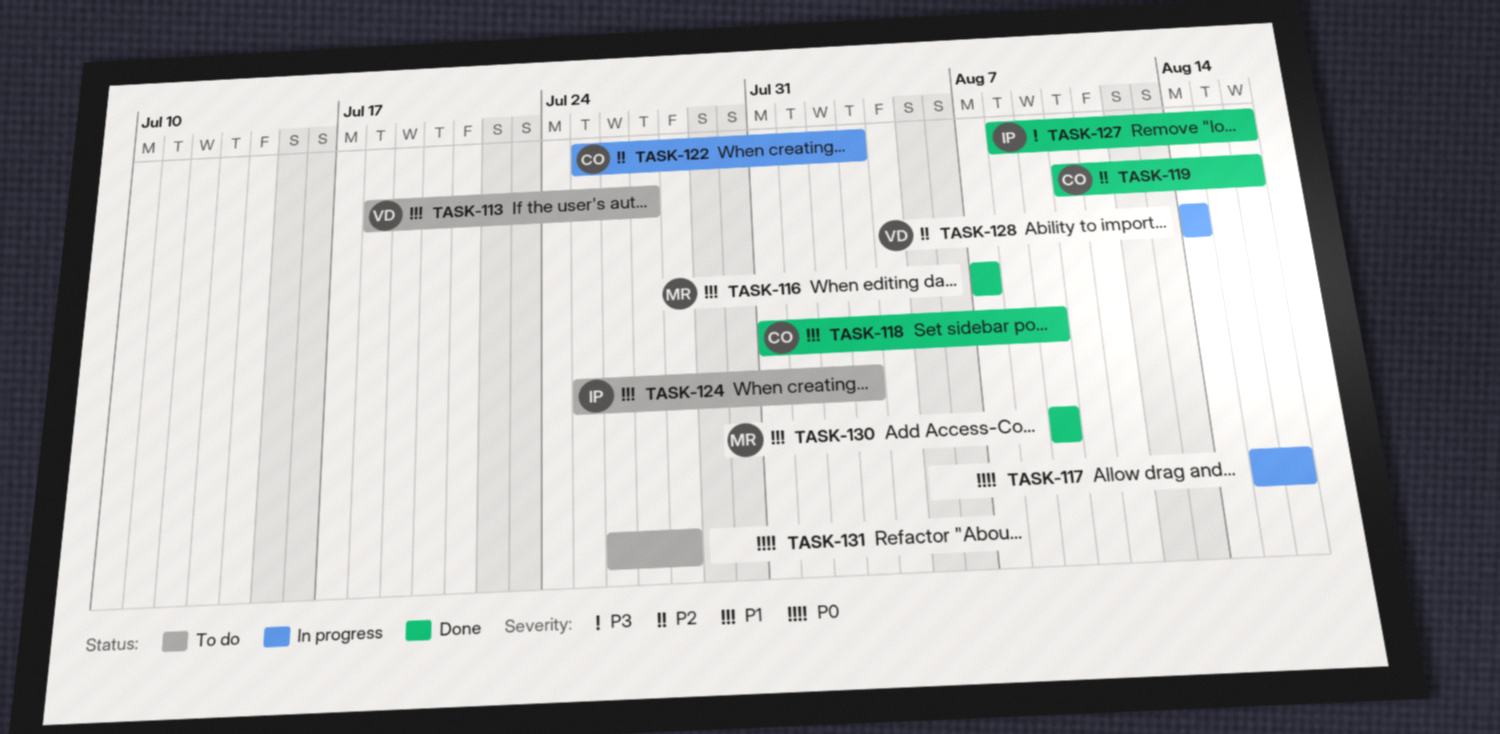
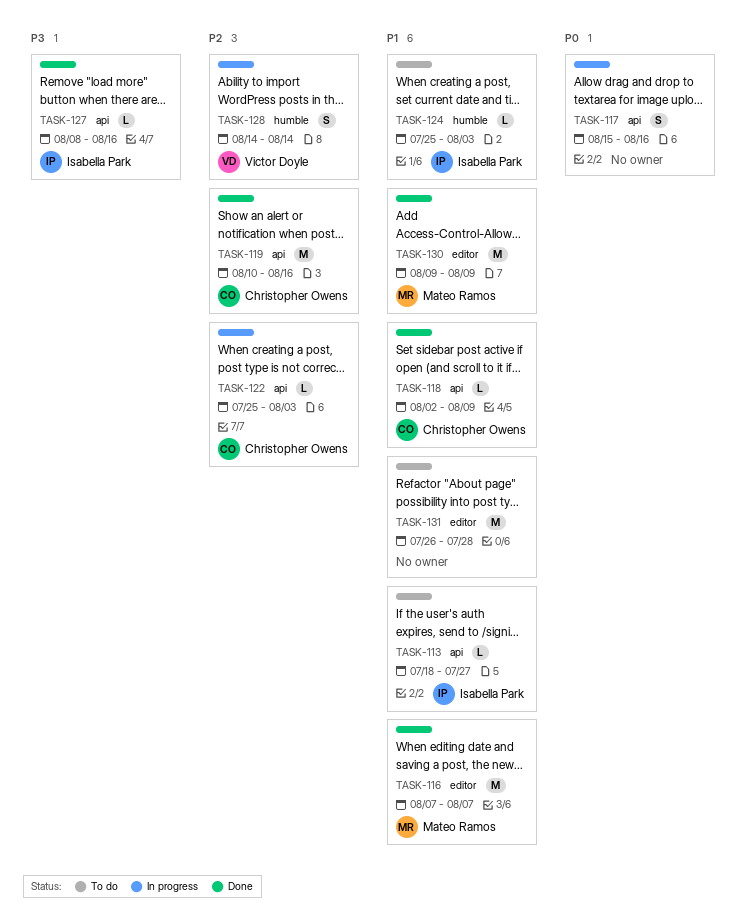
TASK-113, owner: Victor Doyle -> Isabella Park
TASK-118, start: Jul 31 -> Aug 2
TASK-131, priority: P0 -> P1

